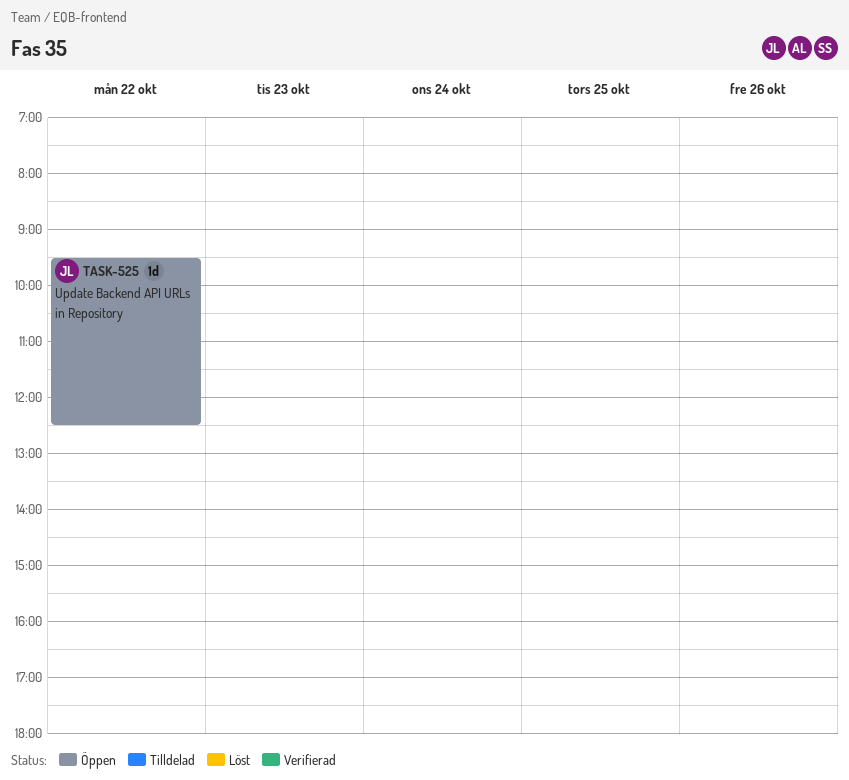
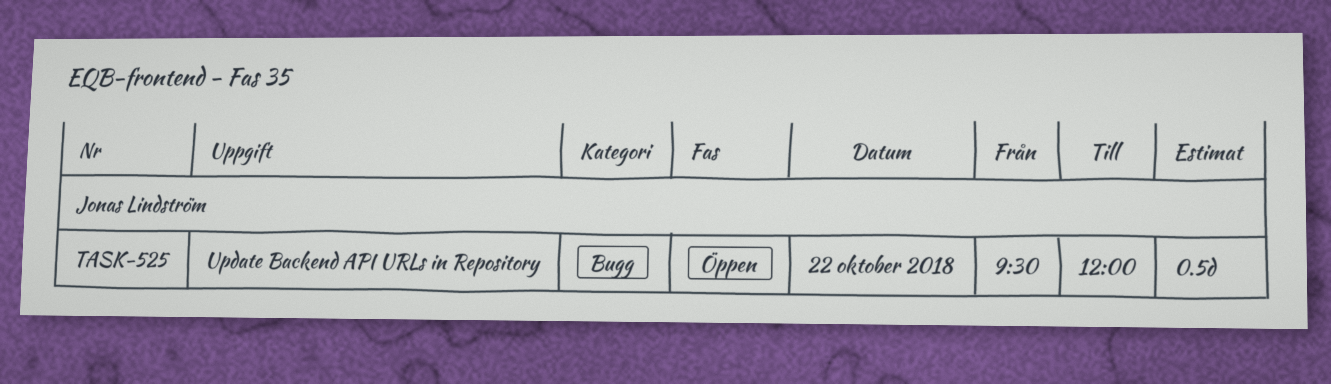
TASK-525, estimate: 1d -> 0.5d
TASK-525, ends: 12:30 -> 12:00

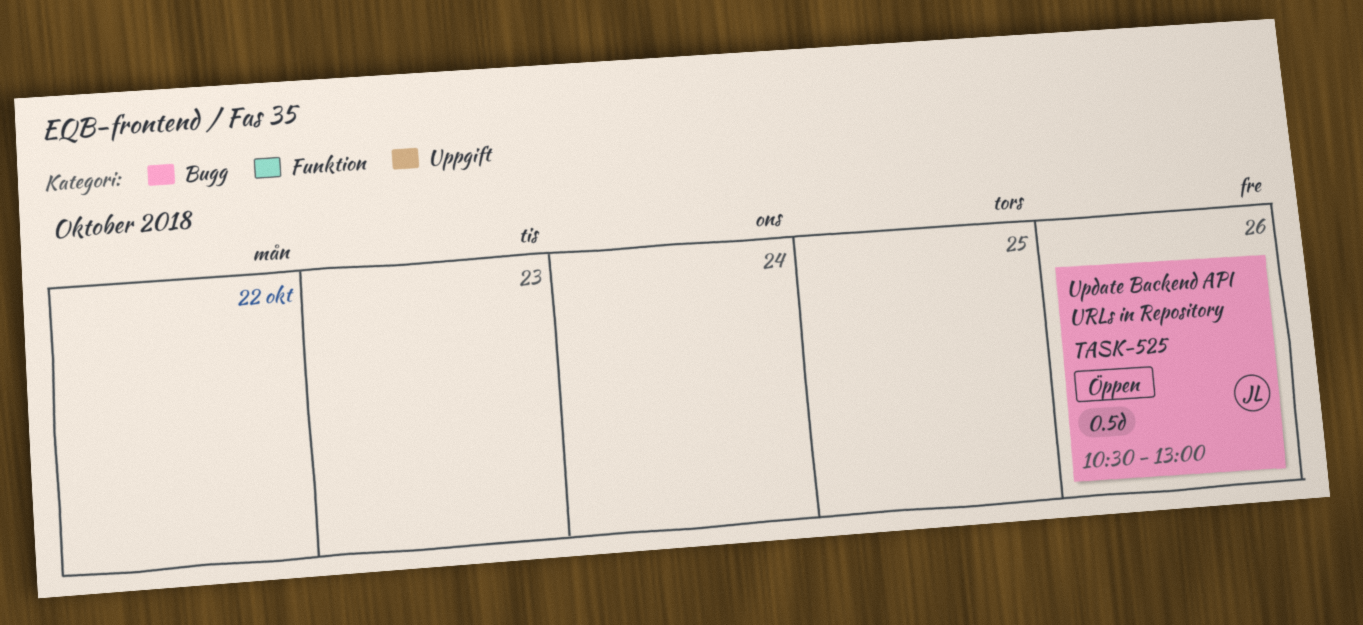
TASK-525, day: Oct 22 -> Oct 26
TASK-525, begins: 09:30 -> 10:30
TASK-525, ends: 12:00 -> 13:00

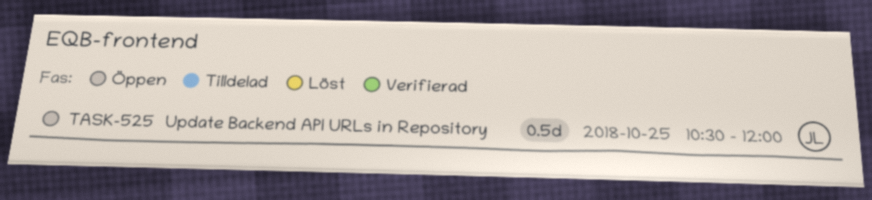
TASK-525, day: Oct 26 -> Oct 25
TASK-525, ends: 13:00 -> 12:00

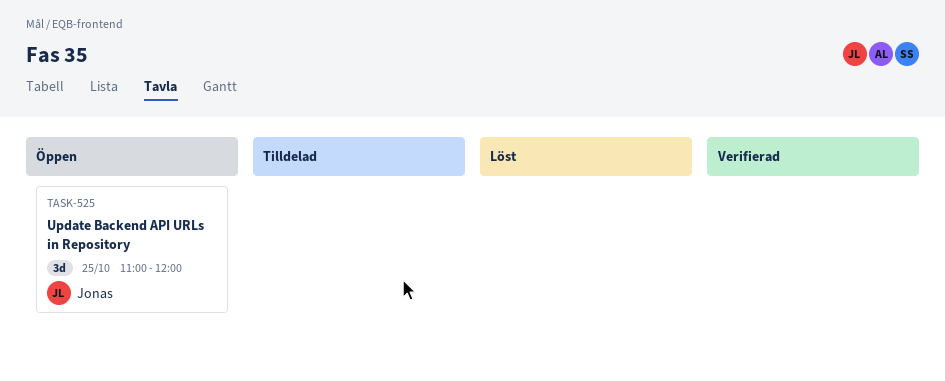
TASK-525, estimate: 0.5d -> 3d
TASK-525, begins: 10:30 -> 11:00

